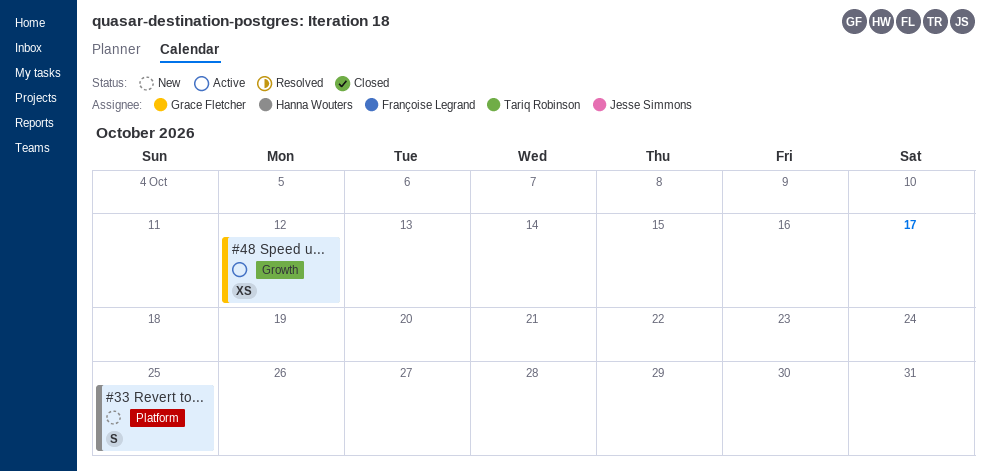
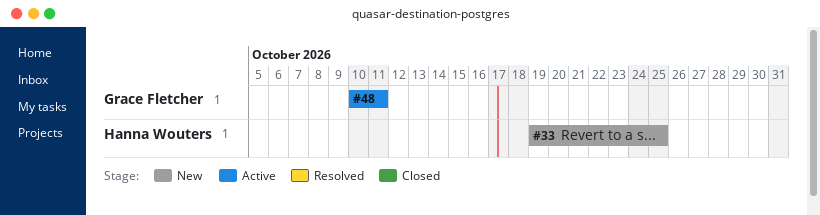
#48, due: Oct 12 -> Oct 11

